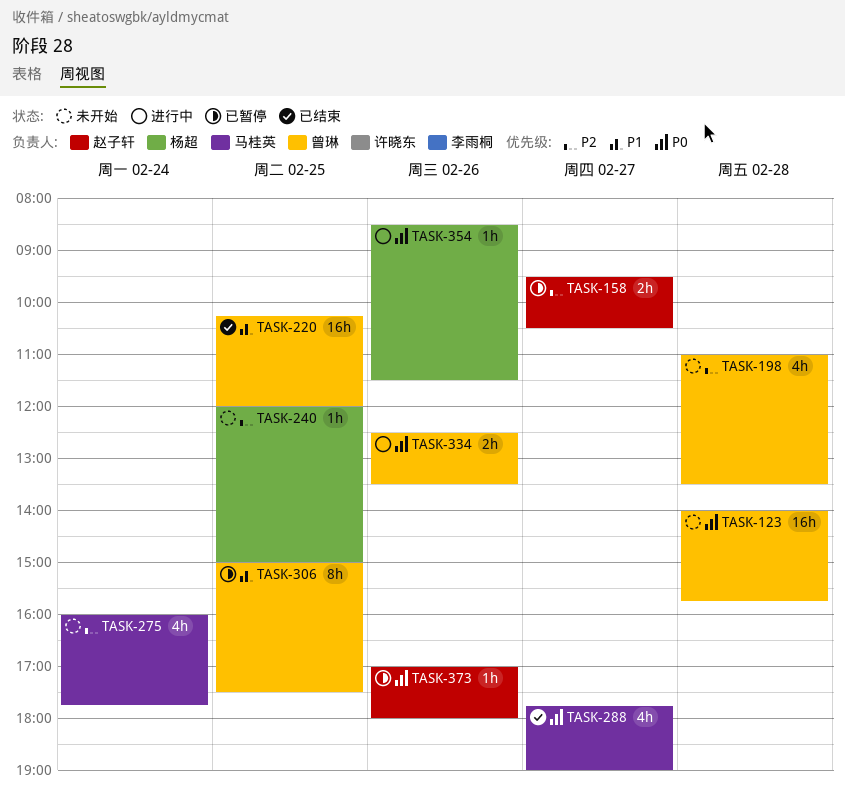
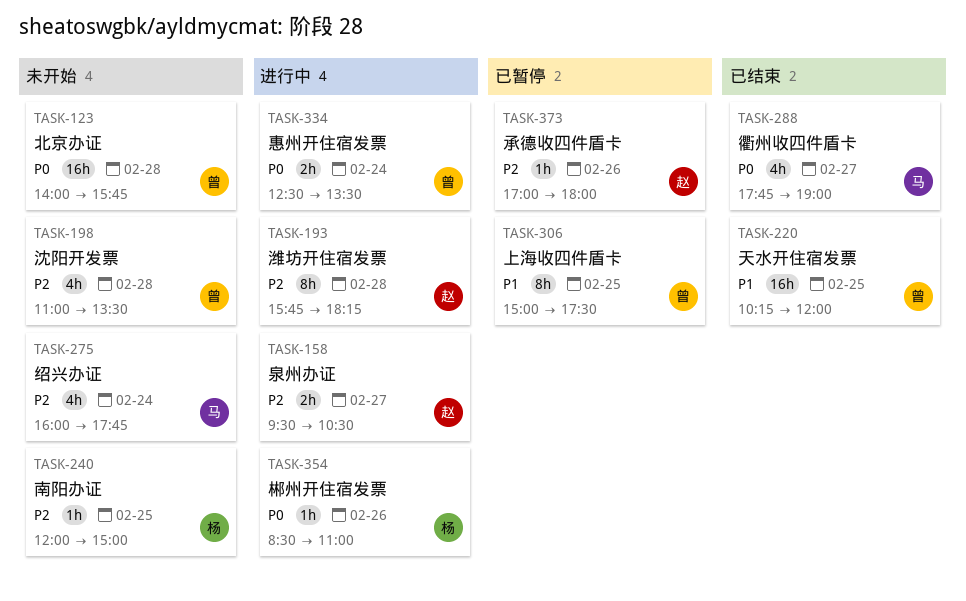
TASK-158, status: 已暂停 -> 进行中
TASK-193: none -> present
TASK-334, day: Feb 26 -> Feb 24
TASK-354, ends: 11:30 -> 11:00
TASK-373, priority: P0 -> P2

